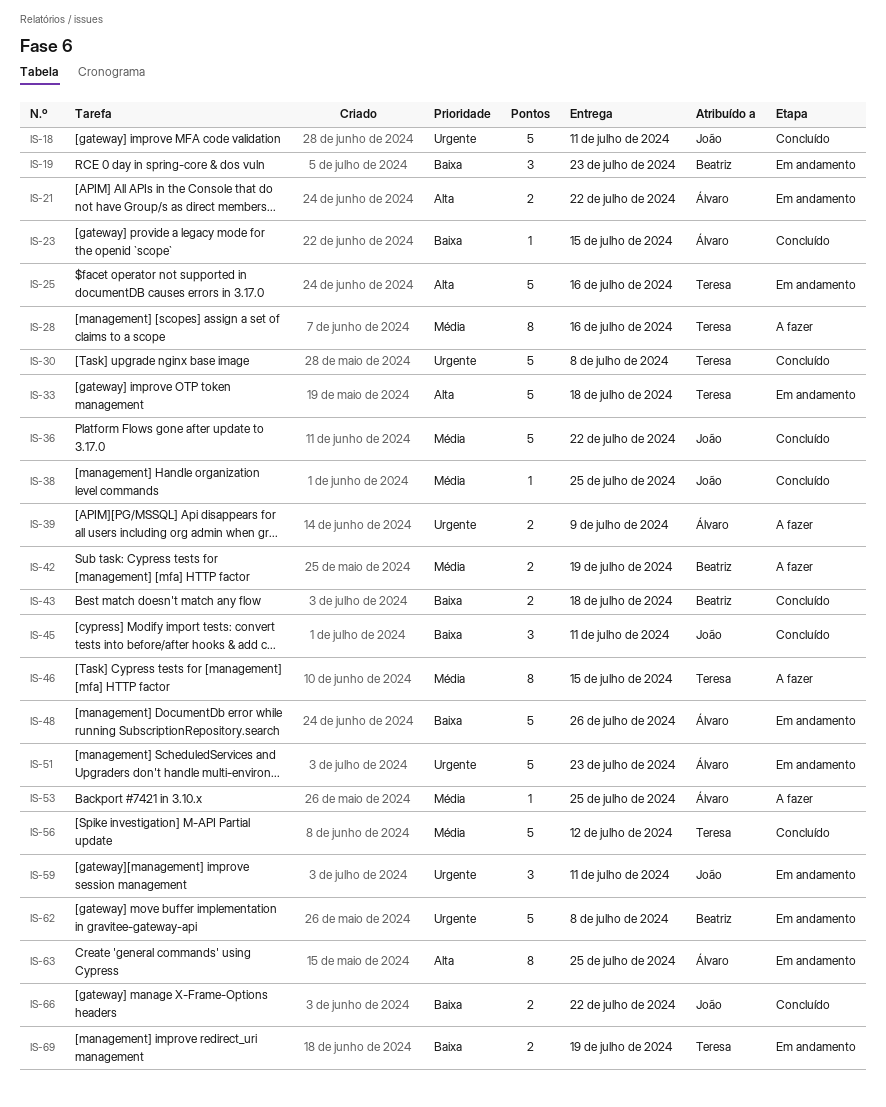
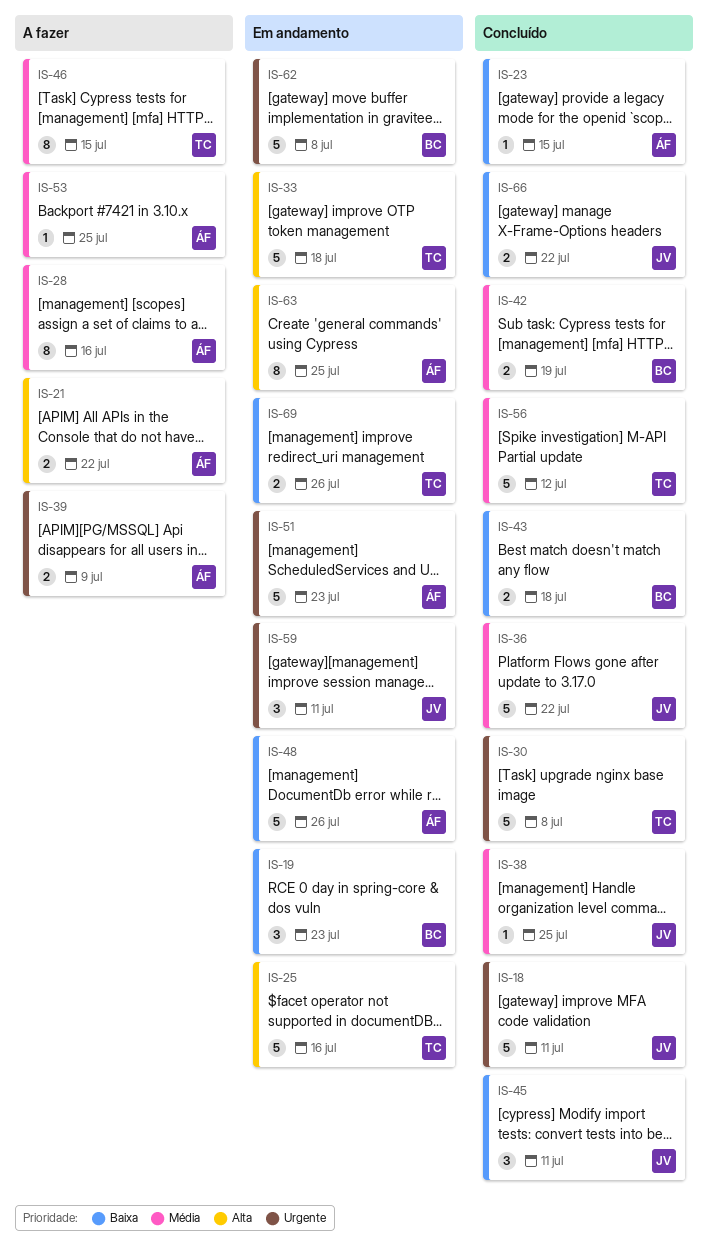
IS-21, status: Em andamento -> A fazer
IS-28, owner: Teresa -> Álvaro
IS-42, status: A fazer -> Concluído
IS-69, due: Jul 19 -> Jul 26

